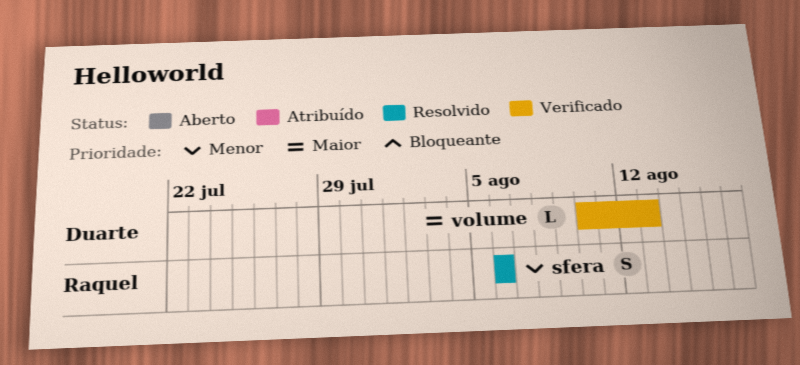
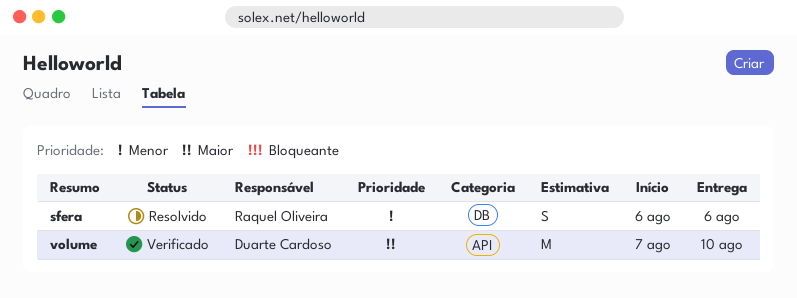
volume, estimate: L -> M
volume, start: Aug 10 -> Aug 7
volume, due: Aug 13 -> Aug 10

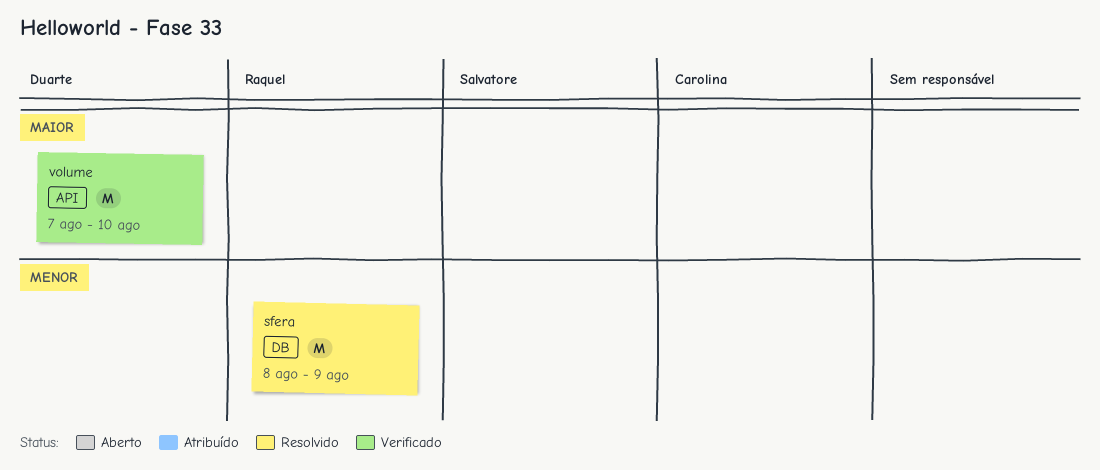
sfera, estimate: S -> M
sfera, start: Aug 6 -> Aug 8
sfera, due: Aug 6 -> Aug 9

